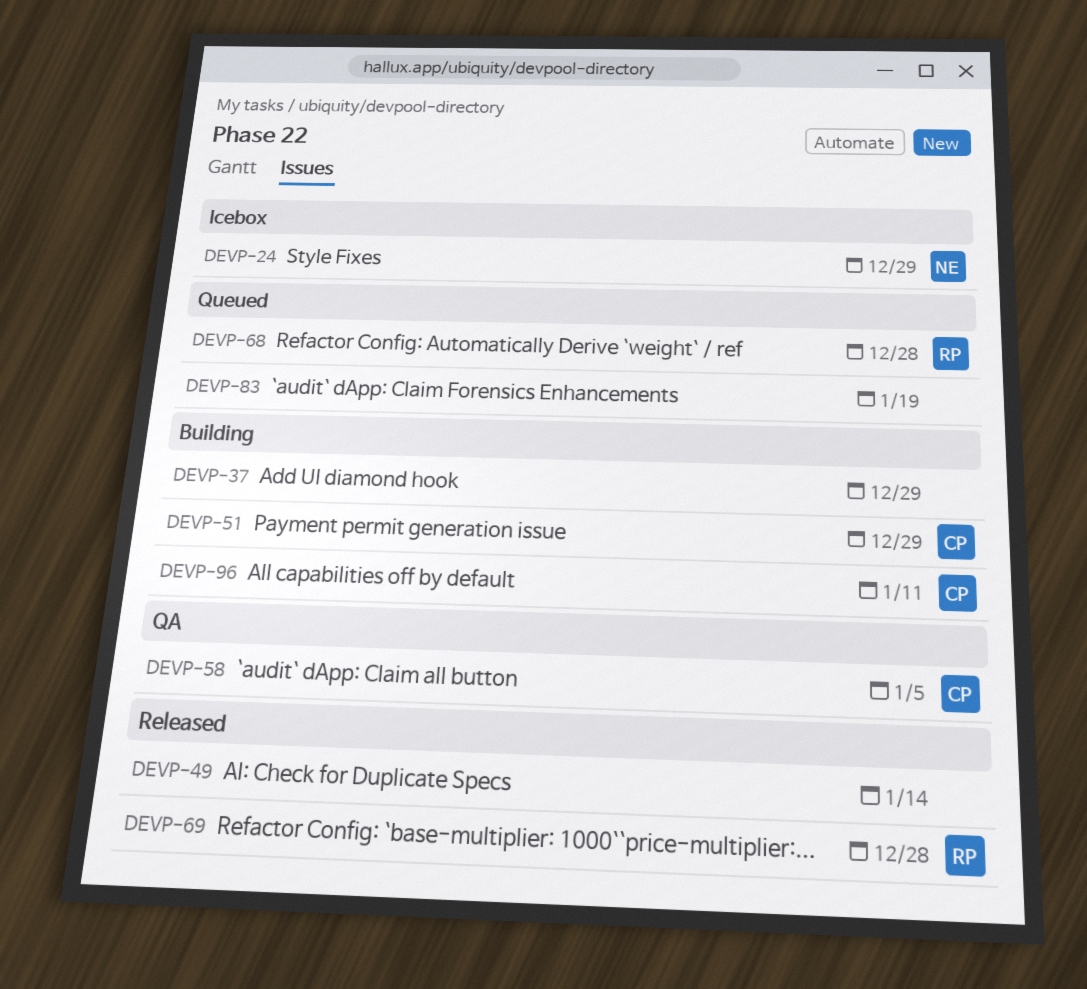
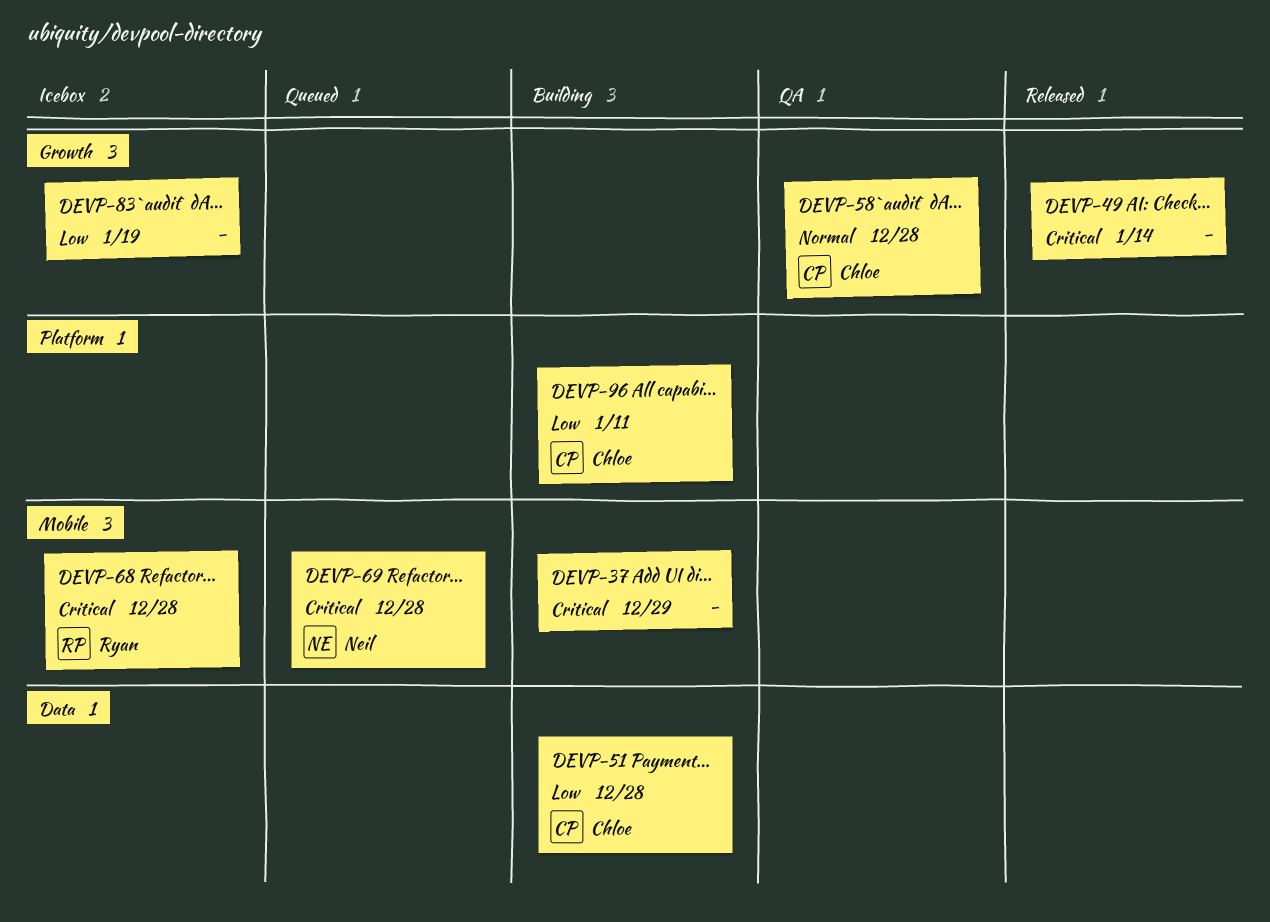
DEVP-24: present -> none
DEVP-51, due: Dec 29 -> Dec 28
DEVP-58, due: Jan 5 -> Dec 28
DEVP-68, status: Queued -> Icebox
DEVP-69, status: Released -> Queued
DEVP-69, owner: Ryan -> Neil
DEVP-83, status: Queued -> Icebox

